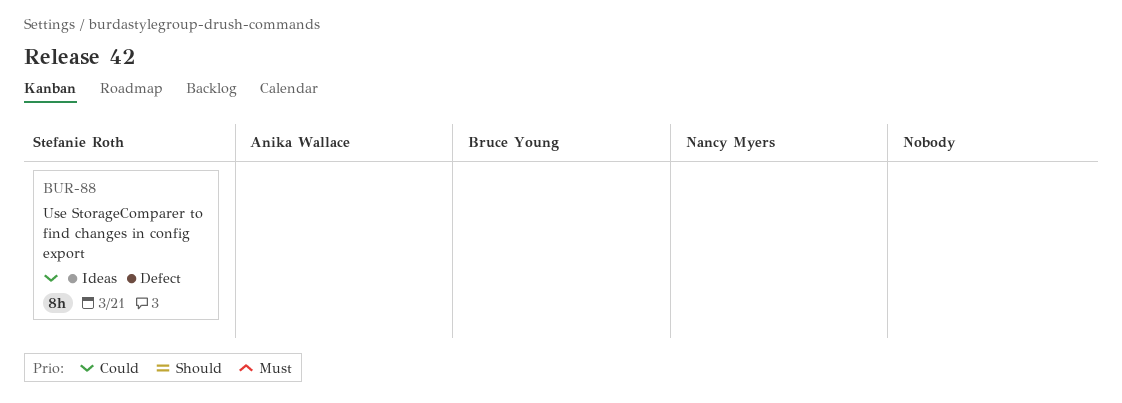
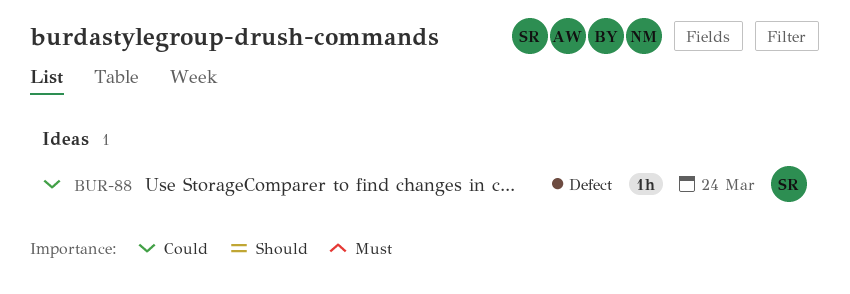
BUR-88, estimate: 8h -> 1h
BUR-88, due: Mar 21 -> Mar 24

